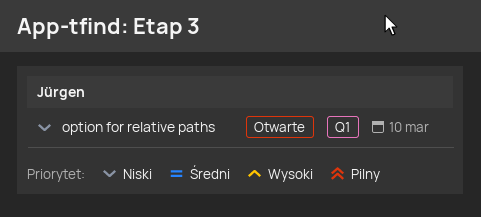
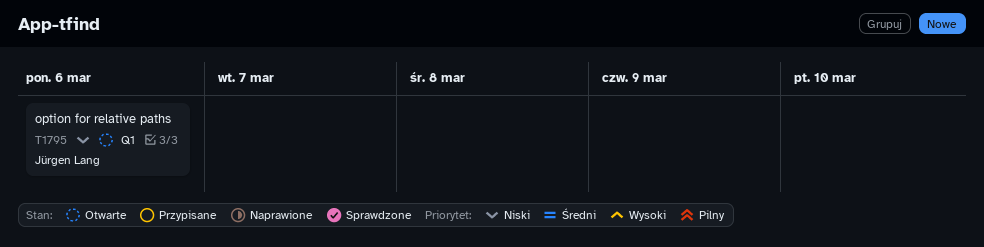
option for relative paths, due: Mar 10 -> Mar 6

